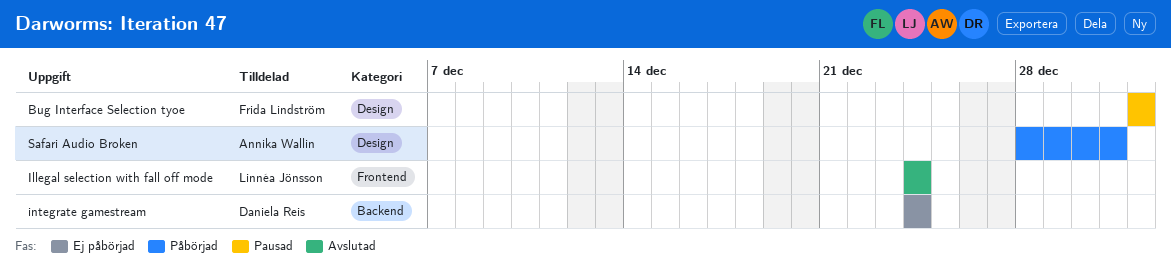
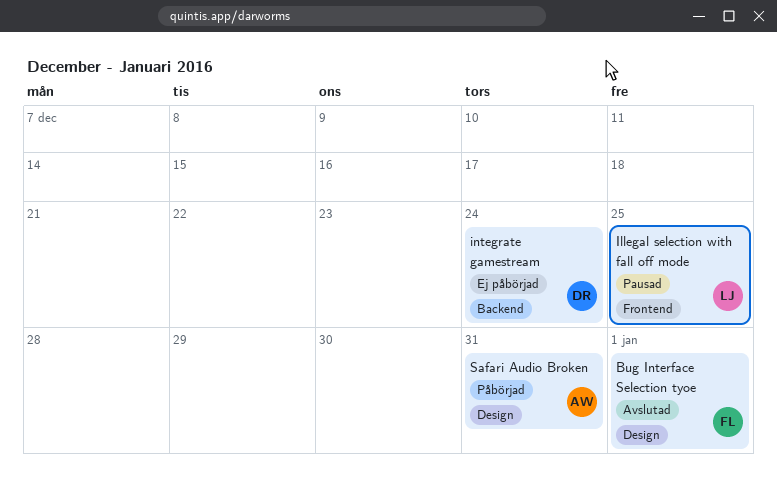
Bug Interface Selection tyoe, status: Pausad -> Avslutad
Illegal selection with fall off mode, status: Avslutad -> Pausad
Illegal selection with fall off mode, due: Dec 24 -> Dec 25

